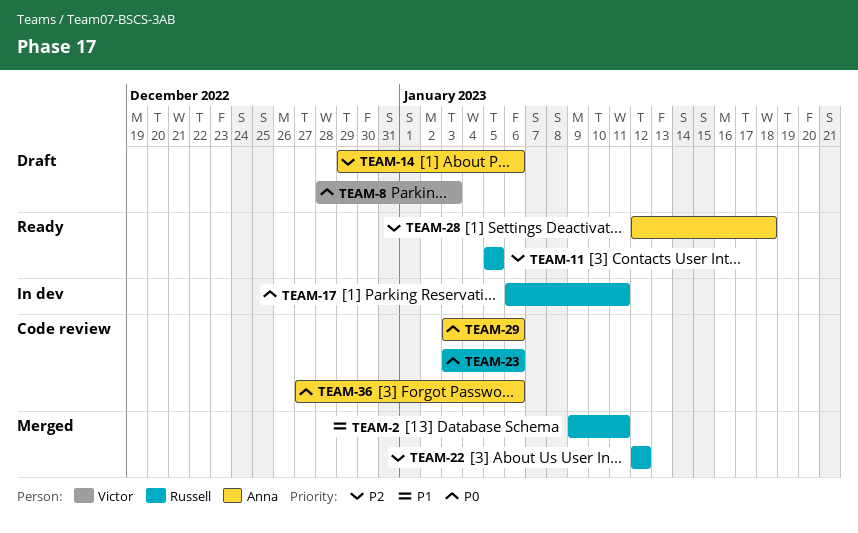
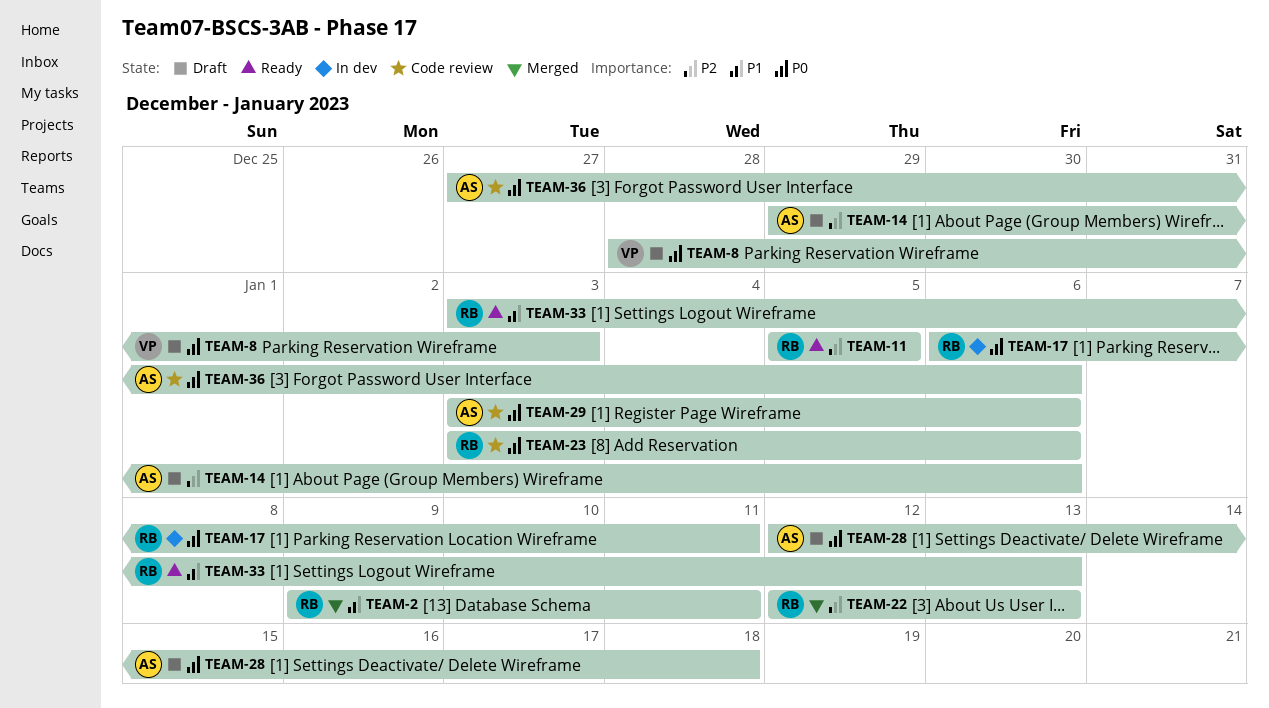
TEAM-22, due: Jan 12 -> Jan 13
TEAM-28, status: Ready -> Draft
TEAM-28, priority: P2 -> P0
TEAM-33: none -> present

